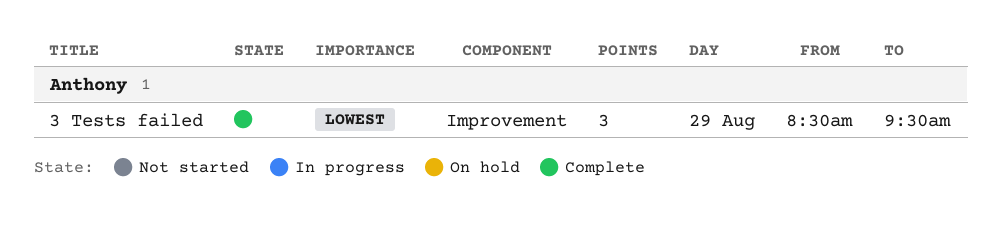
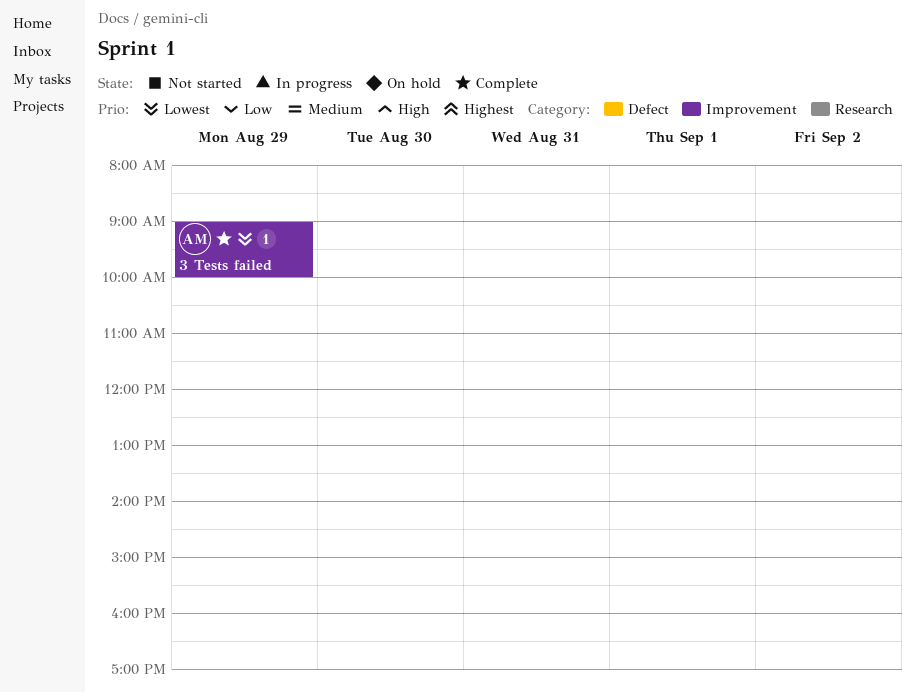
3 Tests failed, estimate: 3 -> 1
3 Tests failed, begins: 08:30 -> 09:00
3 Tests failed, ends: 09:30 -> 10:00

